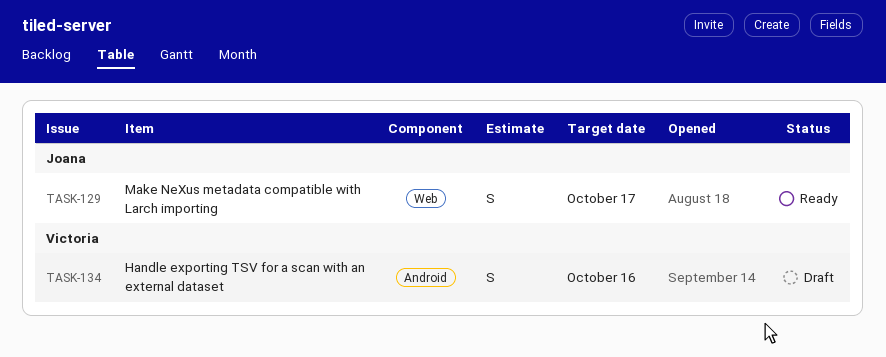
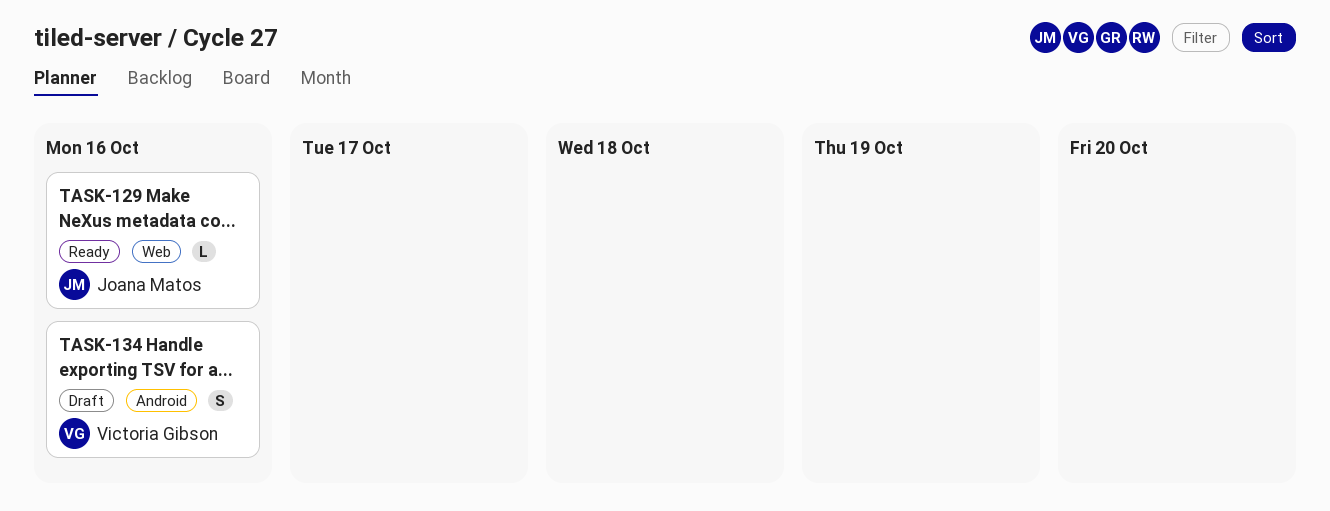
TASK-129, estimate: S -> L
TASK-129, due: Oct 17 -> Oct 16

